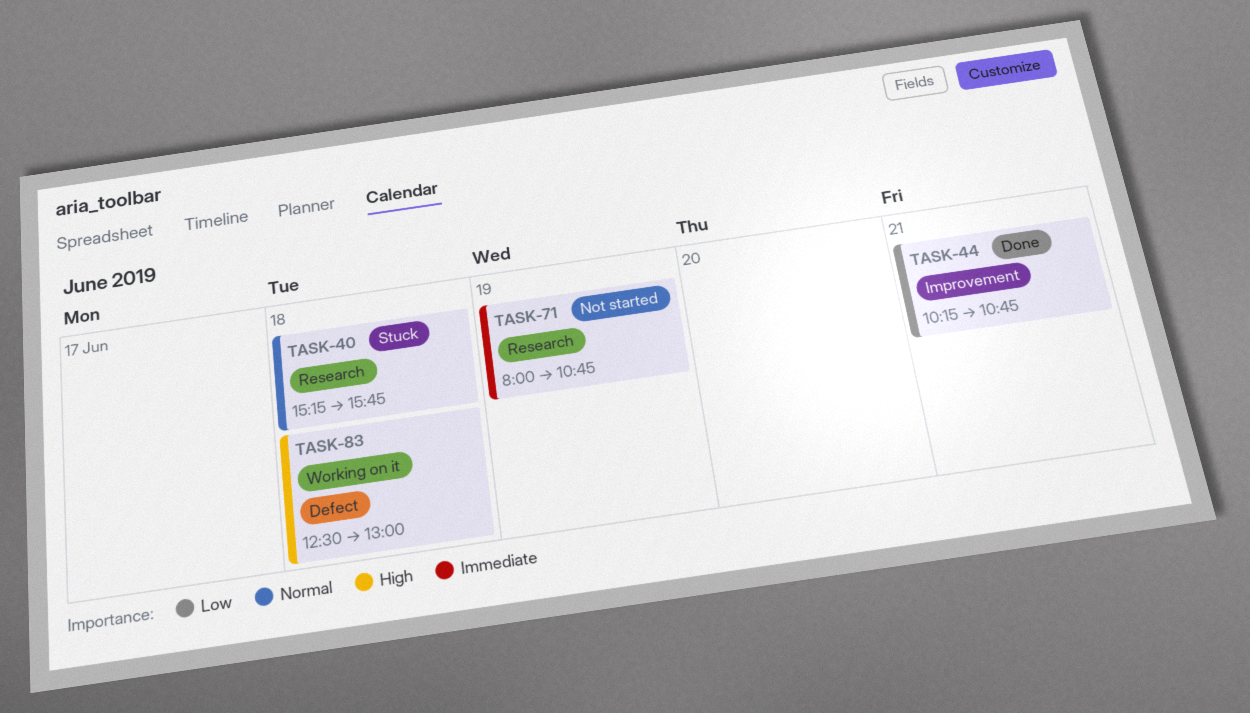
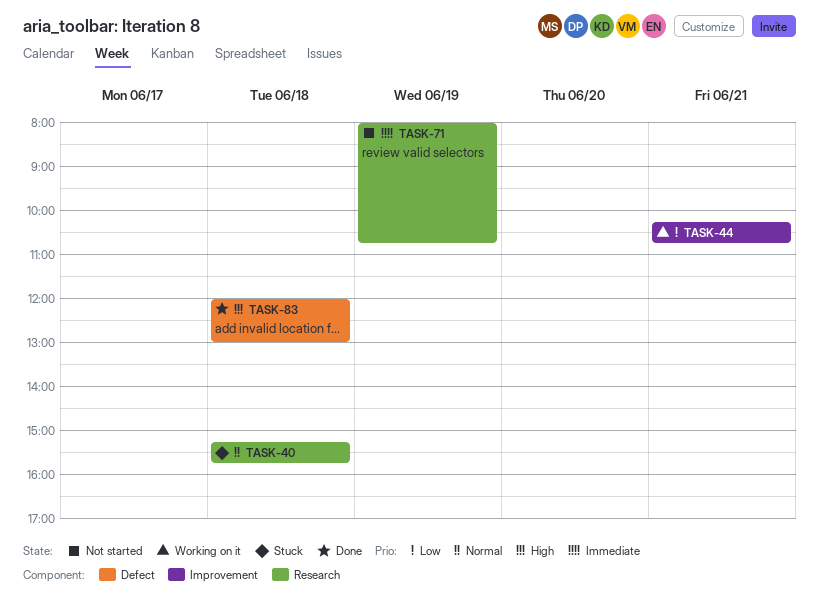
TASK-44, status: Done -> Working on it
TASK-83, status: Working on it -> Done
TASK-83, begins: 12:30 -> 12:00

